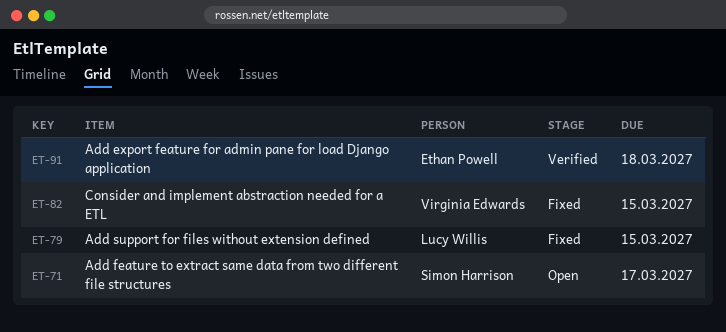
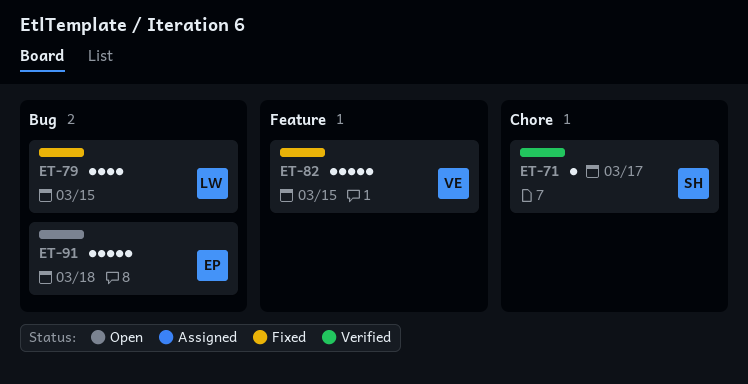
ET-71, status: Open -> Verified
ET-91, status: Verified -> Open

